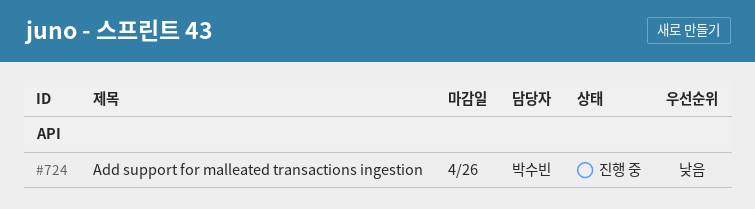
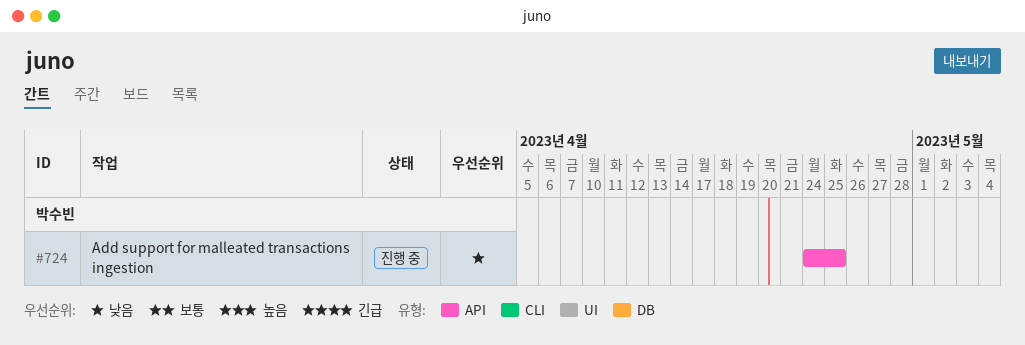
#724, due: Apr 26 -> Apr 25

